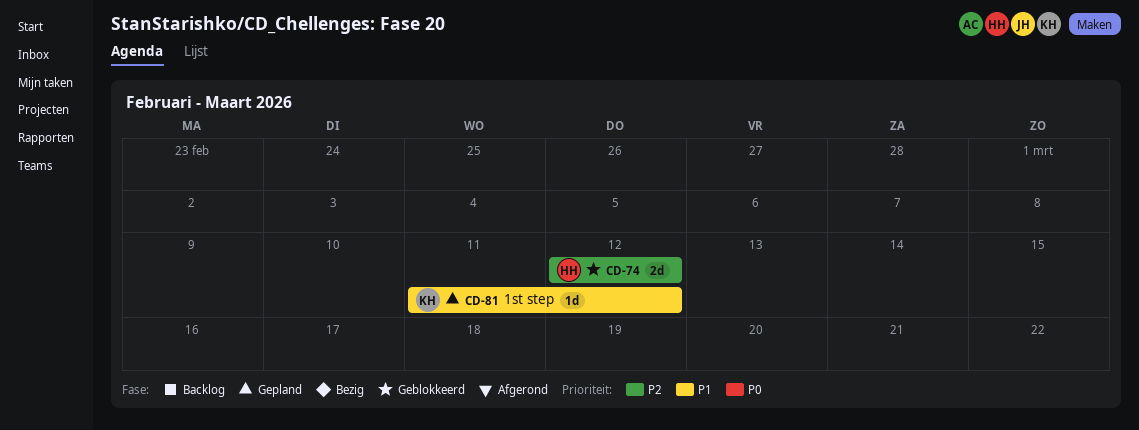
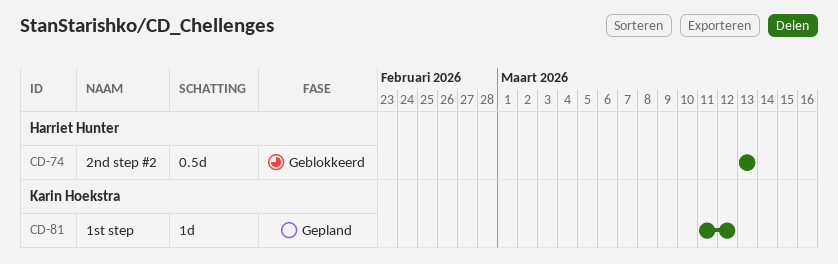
CD-74, estimate: 2d -> 0.5d
CD-74, start: Mar 12 -> Mar 13
CD-74, due: Mar 12 -> Mar 13

